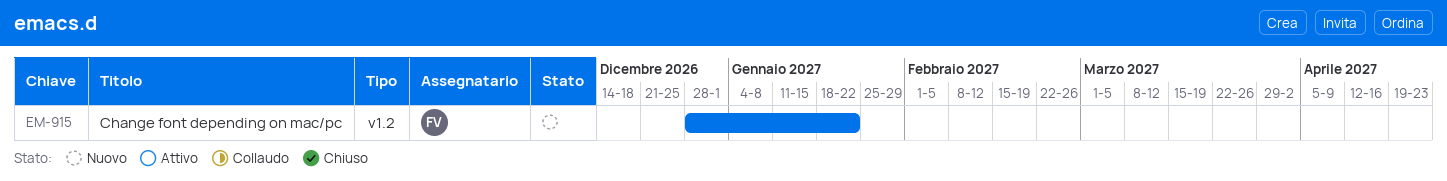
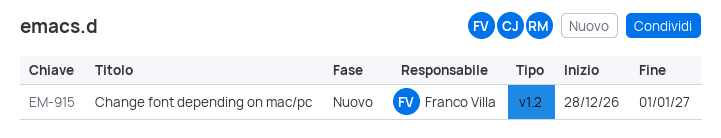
EM-915, due: Jan 22 -> Jan 1

